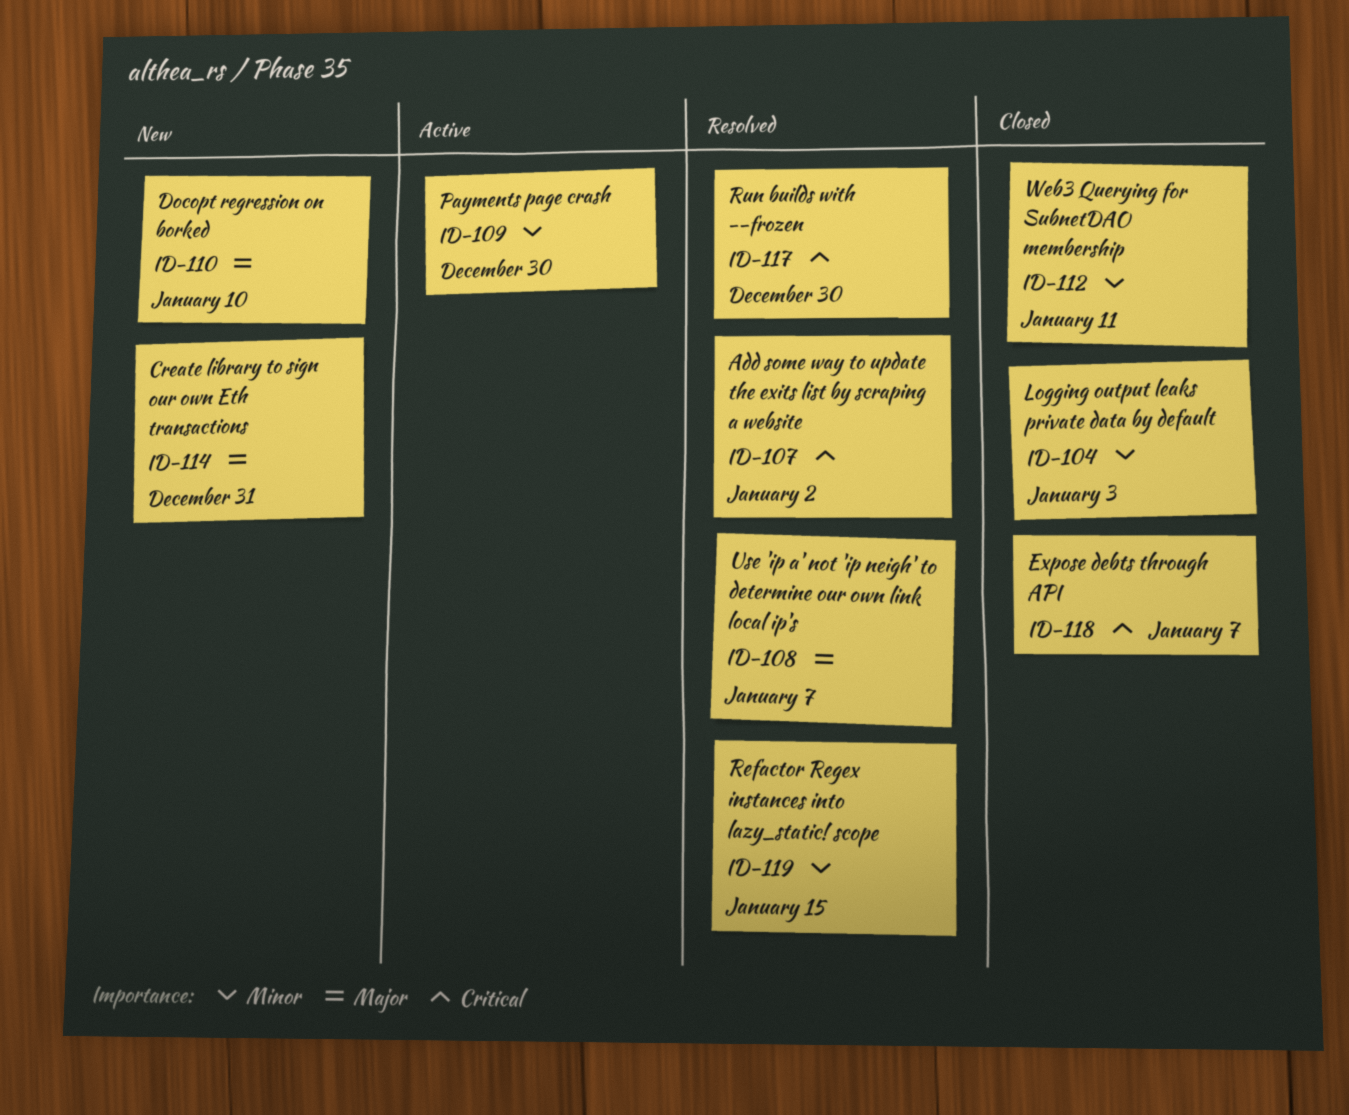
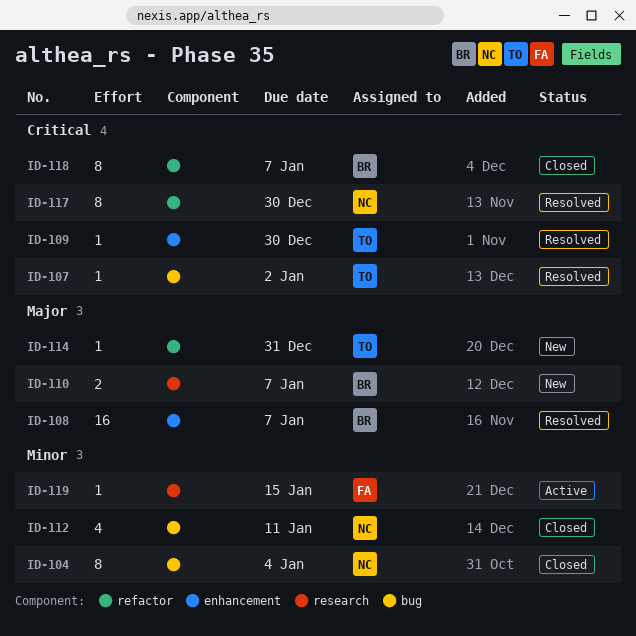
ID-104, due: Jan 3 -> Jan 4
ID-109, status: Active -> Resolved
ID-109, priority: Minor -> Critical
ID-110, due: Jan 10 -> Jan 7
ID-119, status: Resolved -> Active

